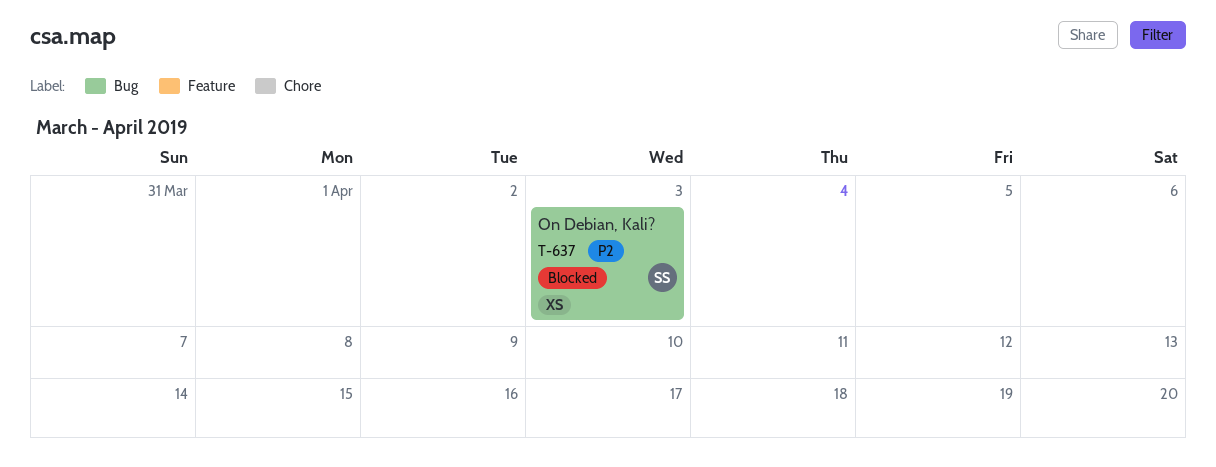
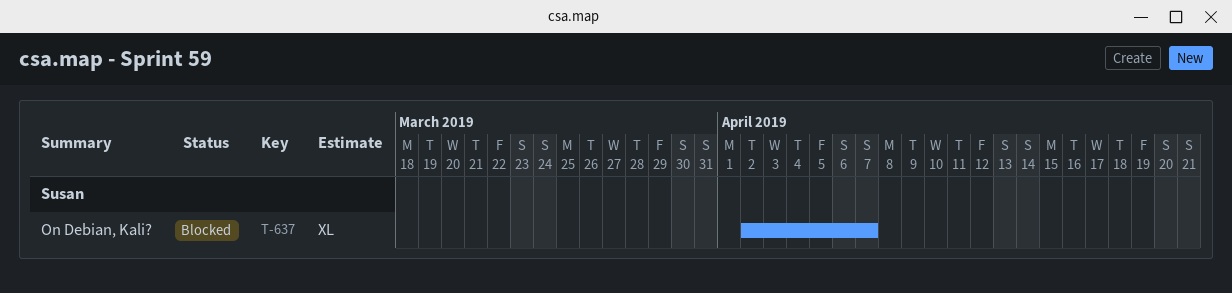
T-637, estimate: XS -> XL
T-637, due: Apr 3 -> Apr 7

